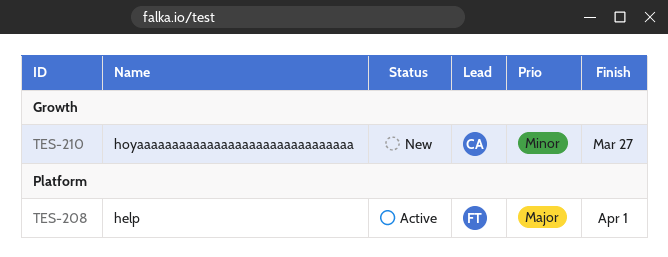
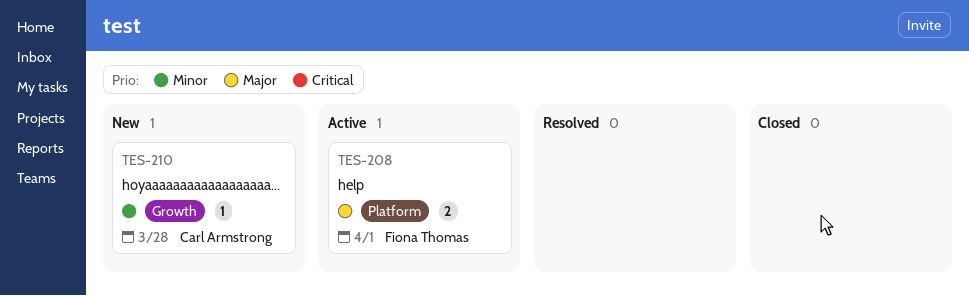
TES-210, due: Mar 27 -> Mar 28

